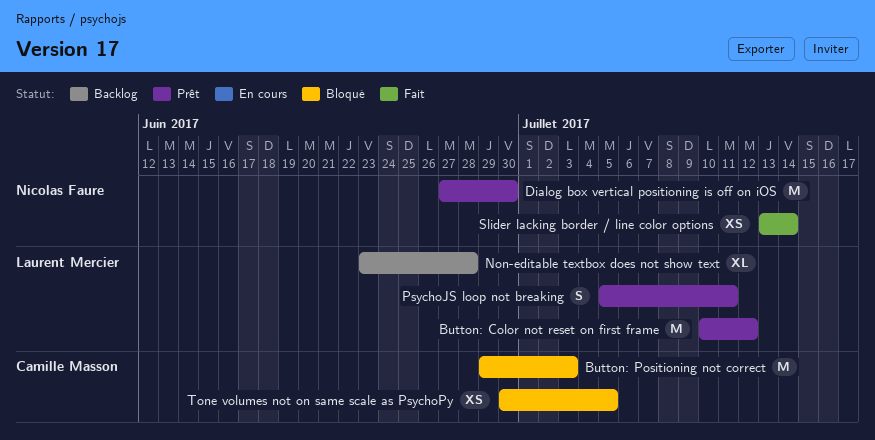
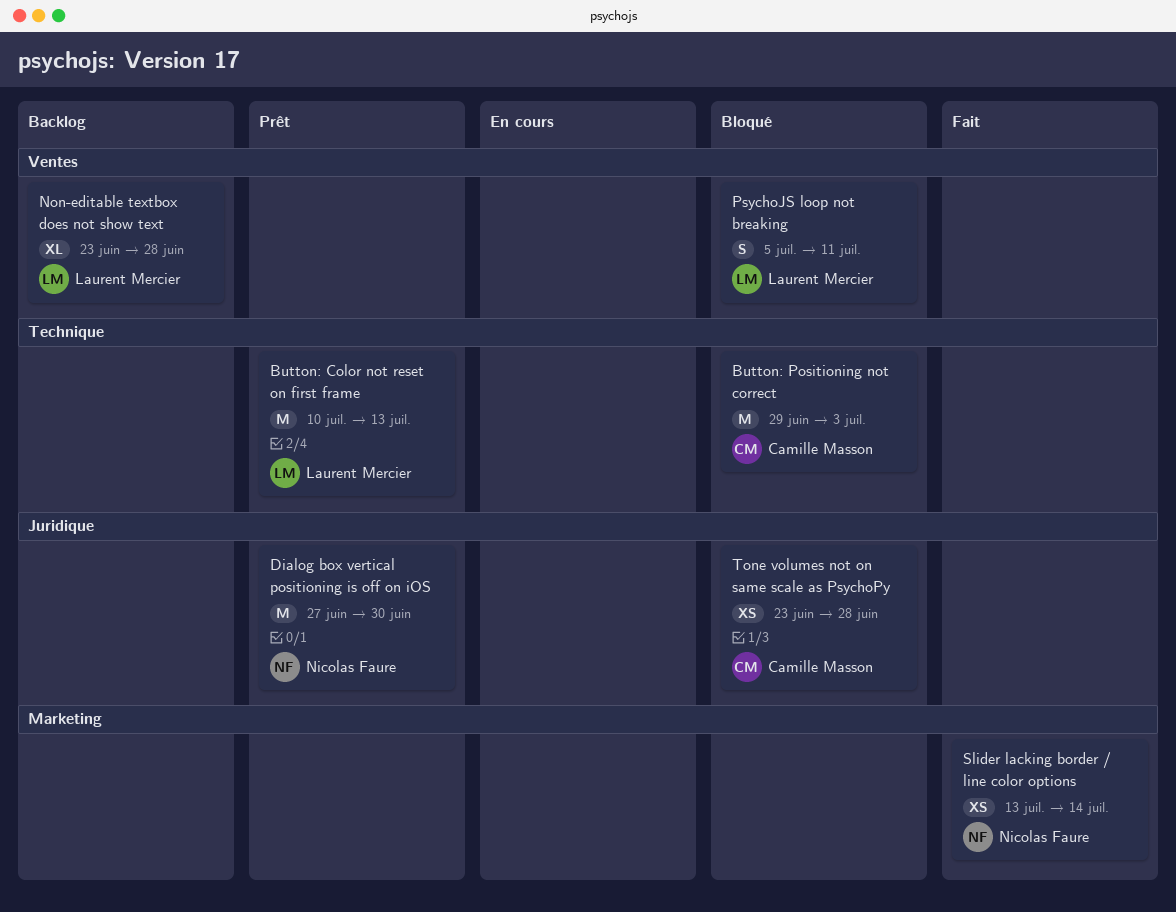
Button: Color not reset on first frame, due: Jul 12 -> Jul 13
PsychoJS loop not breaking, status: Prêt -> Bloqué
Tone volumes not on same scale as PsychoPy, start: Jun 30 -> Jun 23
Tone volumes not on same scale as PsychoPy, due: Jul 5 -> Jun 28

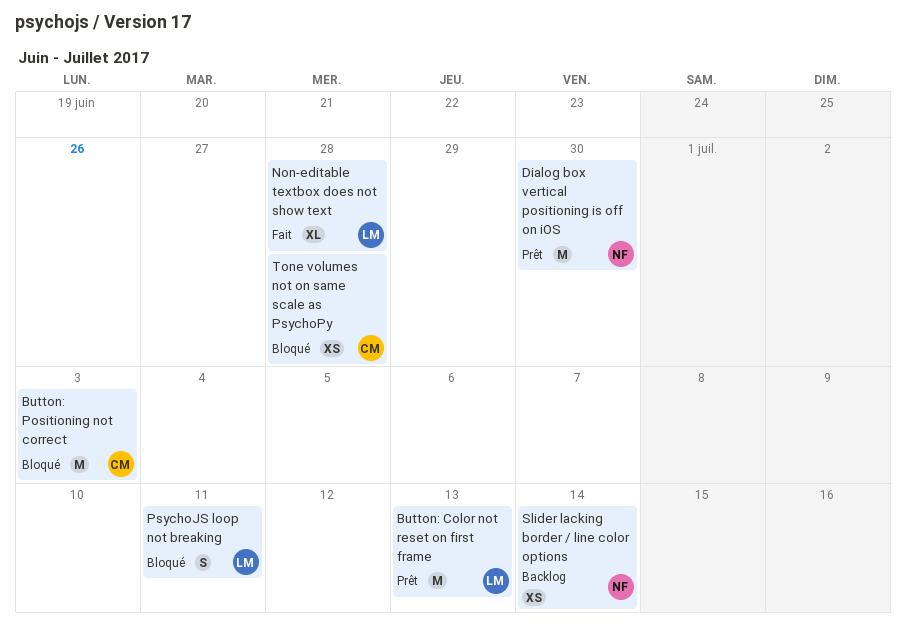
Non-editable textbox does not show text, status: Backlog -> Fait
Slider lacking border / line color options, status: Fait -> Backlog

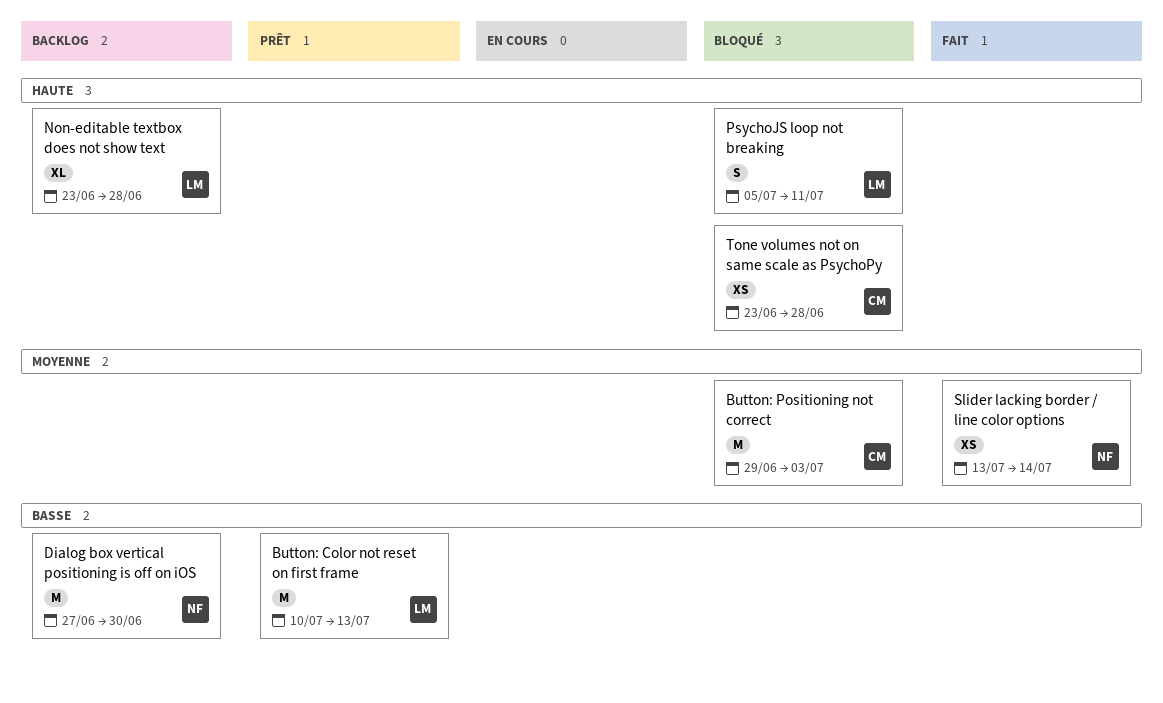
Dialog box vertical positioning is off on iOS, status: Prêt -> Backlog
Non-editable textbox does not show text, status: Fait -> Backlog
Slider lacking border / line color options, status: Backlog -> Fait

